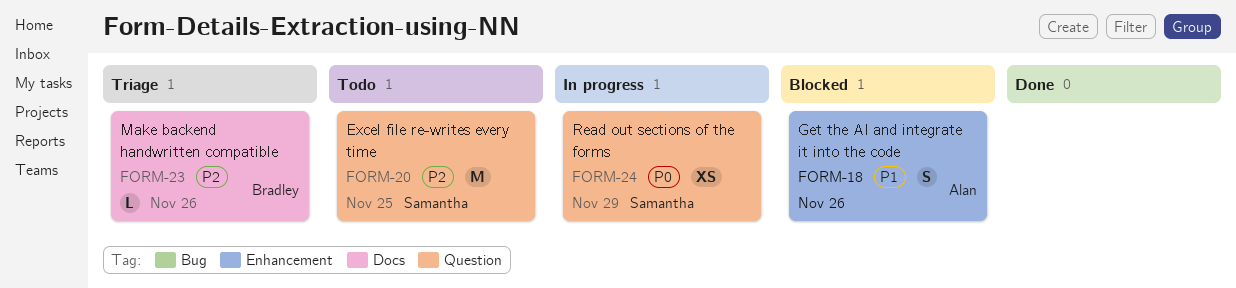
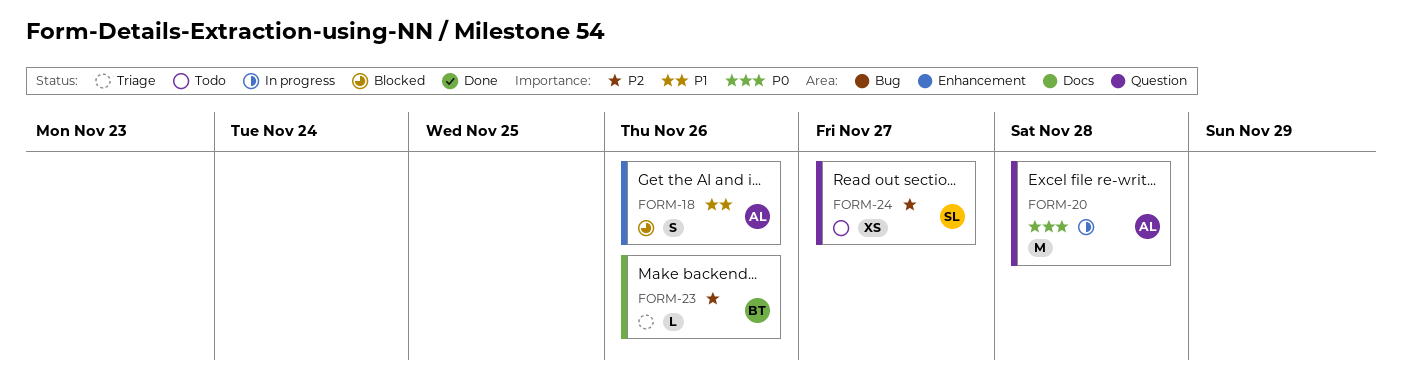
FORM-20, status: Todo -> In progress
FORM-20, owner: Samantha -> Alan
FORM-20, priority: P2 -> P0
FORM-20, due: Nov 25 -> Nov 28
FORM-24, status: In progress -> Todo
FORM-24, priority: P0 -> P2
FORM-24, due: Nov 29 -> Nov 27

